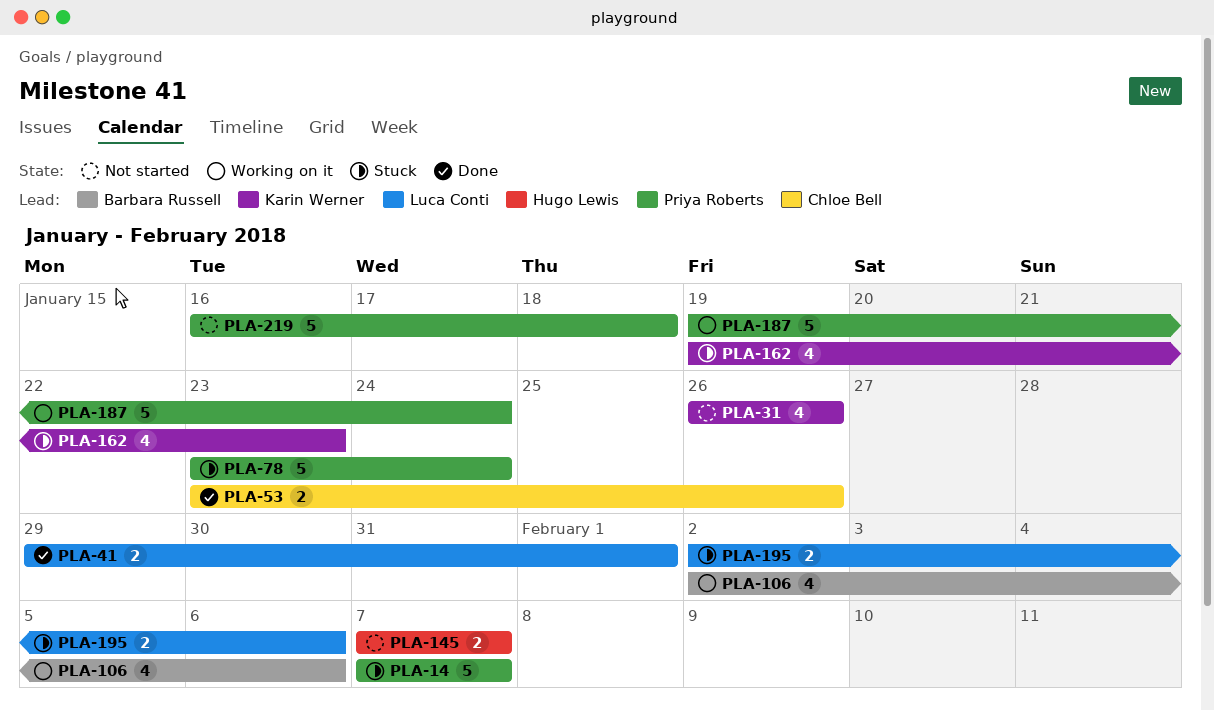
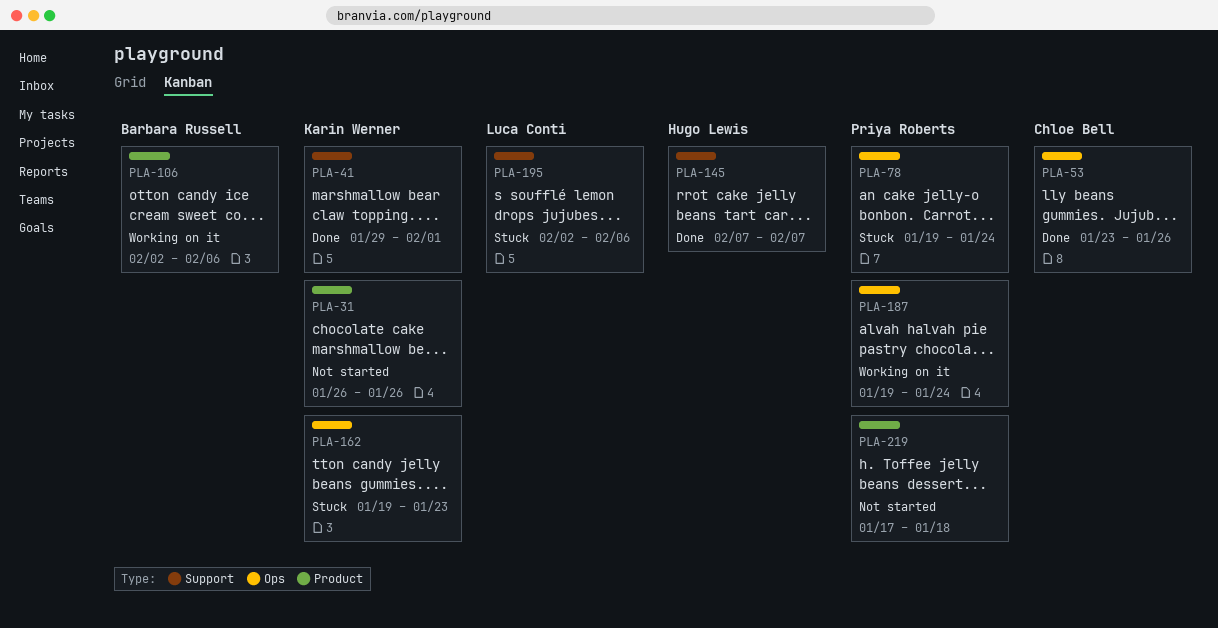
PLA-14: present -> none
PLA-41, owner: Luca Conti -> Karin Werner
PLA-78, start: Jan 23 -> Jan 19
PLA-145, status: Not started -> Done
PLA-219, start: Jan 16 -> Jan 17

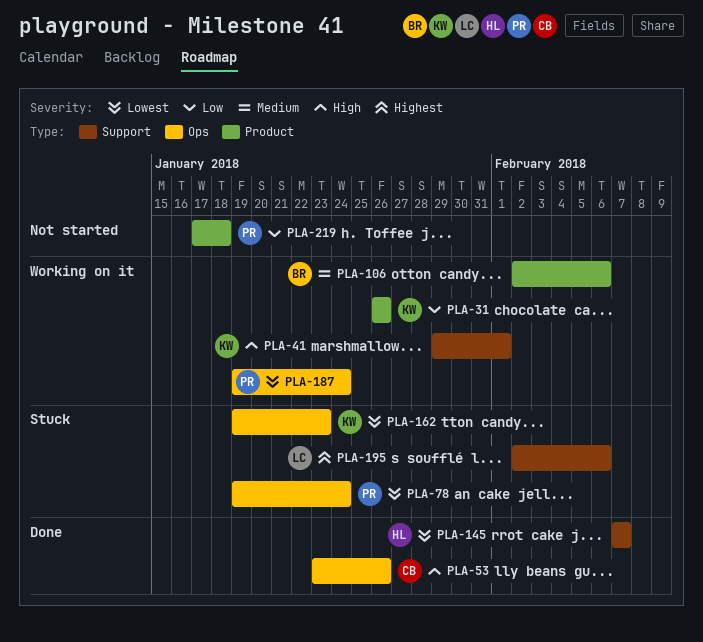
PLA-31, status: Not started -> Working on it
PLA-41, status: Done -> Working on it

